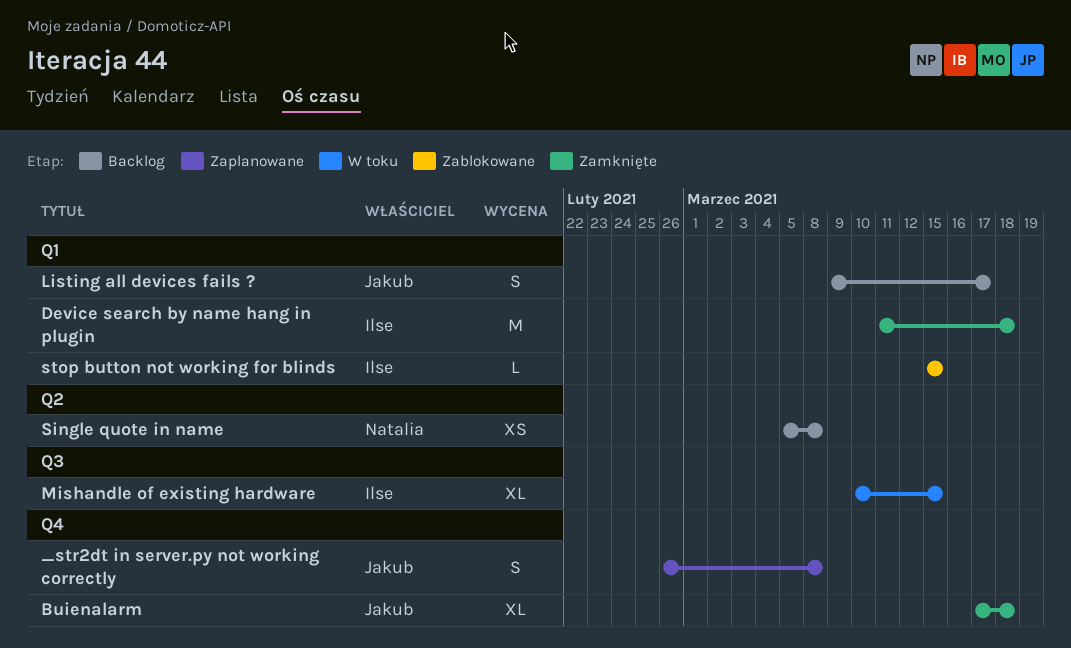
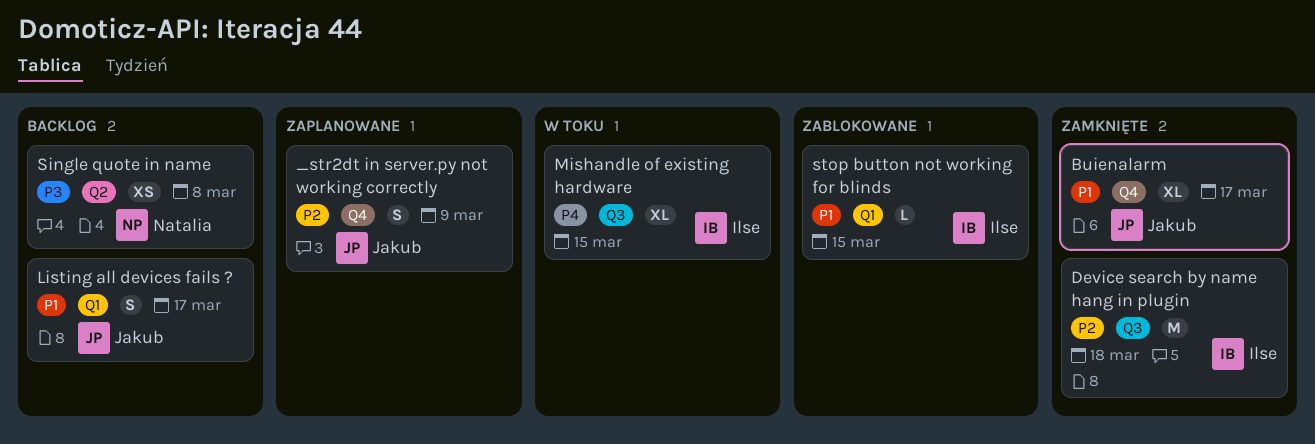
_str2dt in server.py not working correctly, due: Mar 8 -> Mar 9
Buienalarm, due: Mar 18 -> Mar 17
Device search by name hang in plugin, label: Q1 -> Q3

